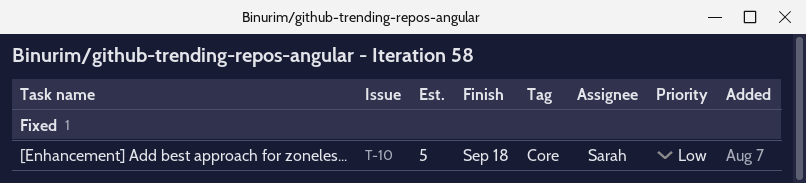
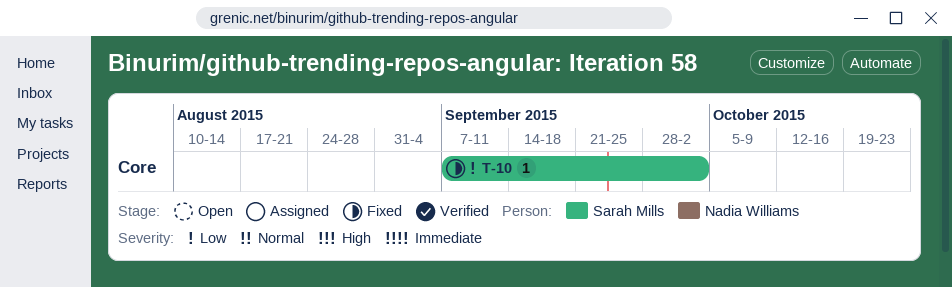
T-10, estimate: 5 -> 1
T-10, due: Sep 18 -> Oct 2

